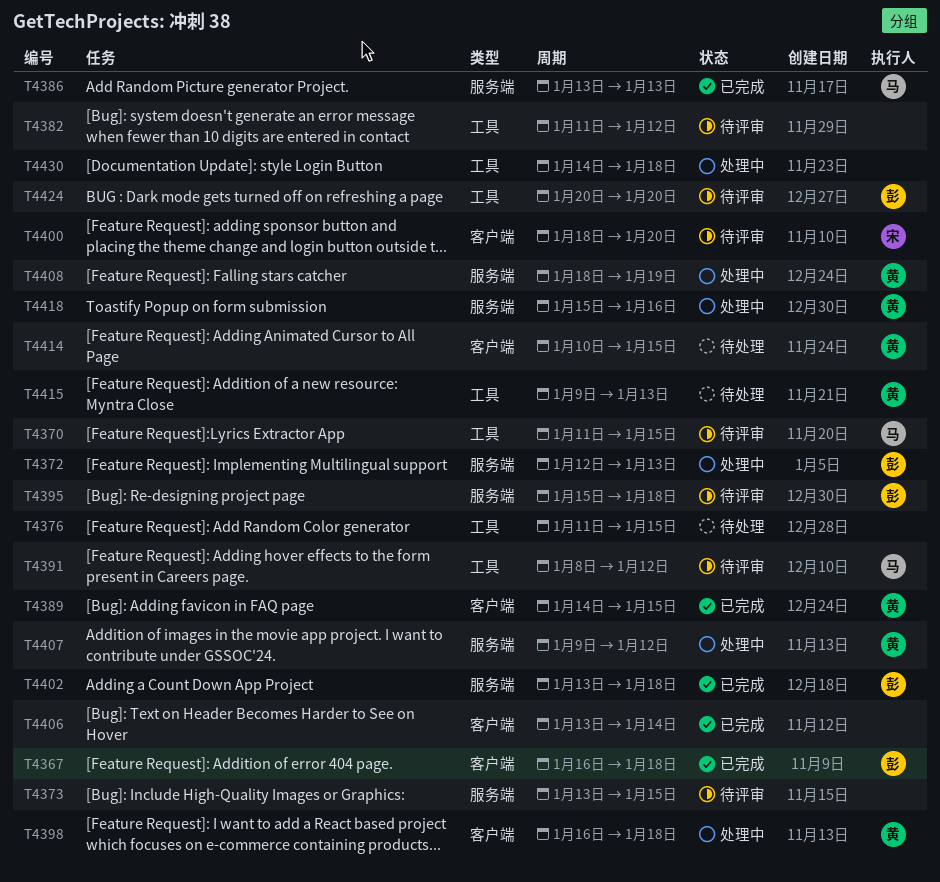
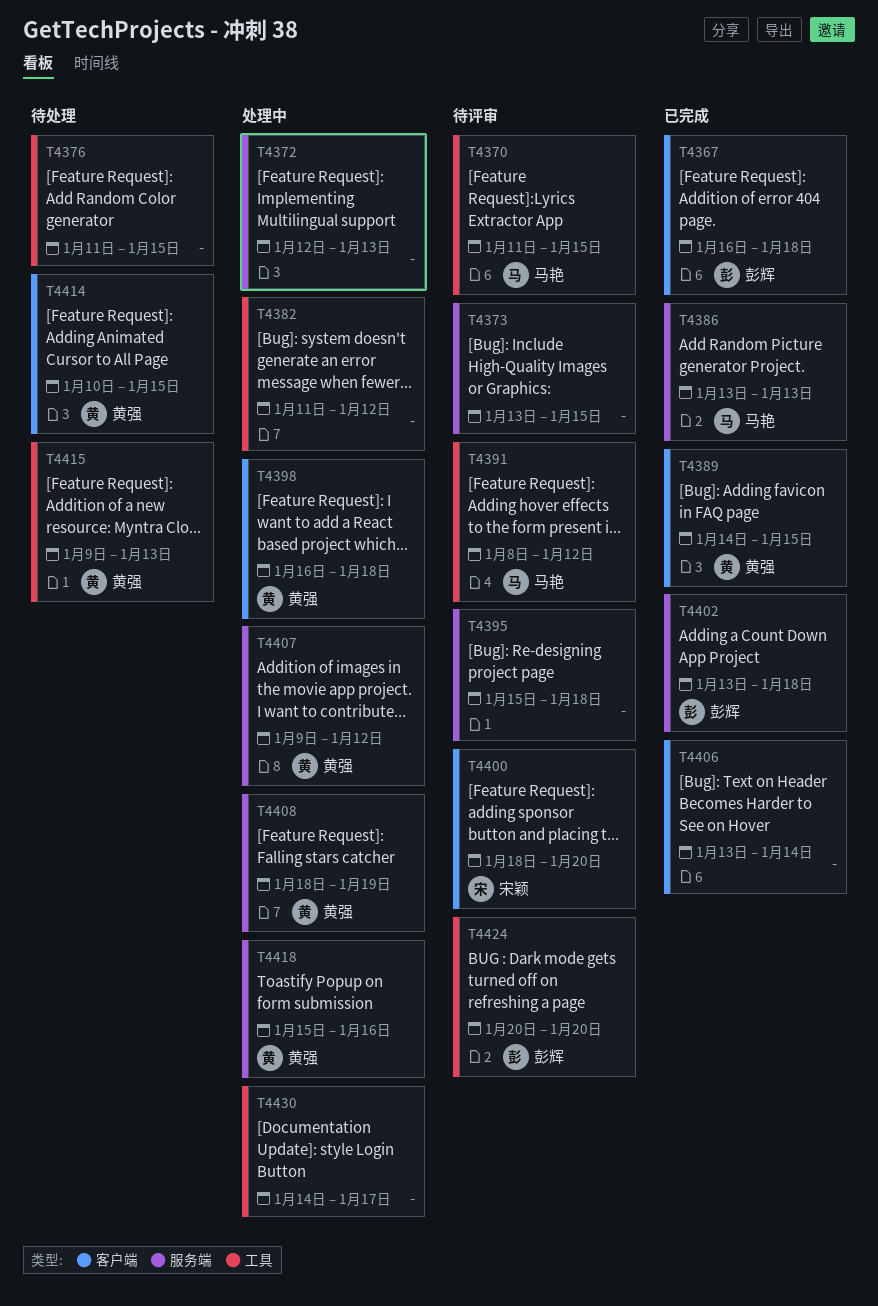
T4372, owner: 彭辉 -> none
T4382, status: 待评审 -> 处理中
T4395, owner: 彭辉 -> none
T4430, due: Jan 18 -> Jan 17

